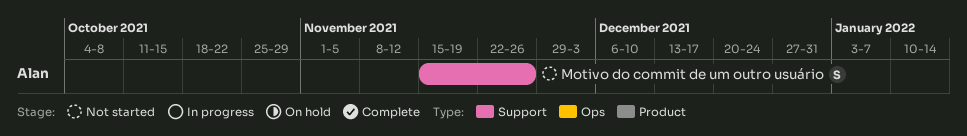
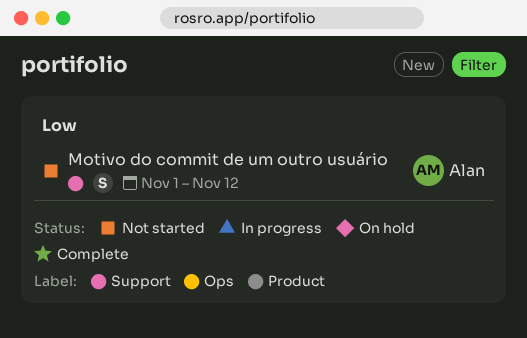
Motivo do commit de um outro usuário, start: Nov 15 -> Nov 1
Motivo do commit de um outro usuário, due: Nov 26 -> Nov 12

